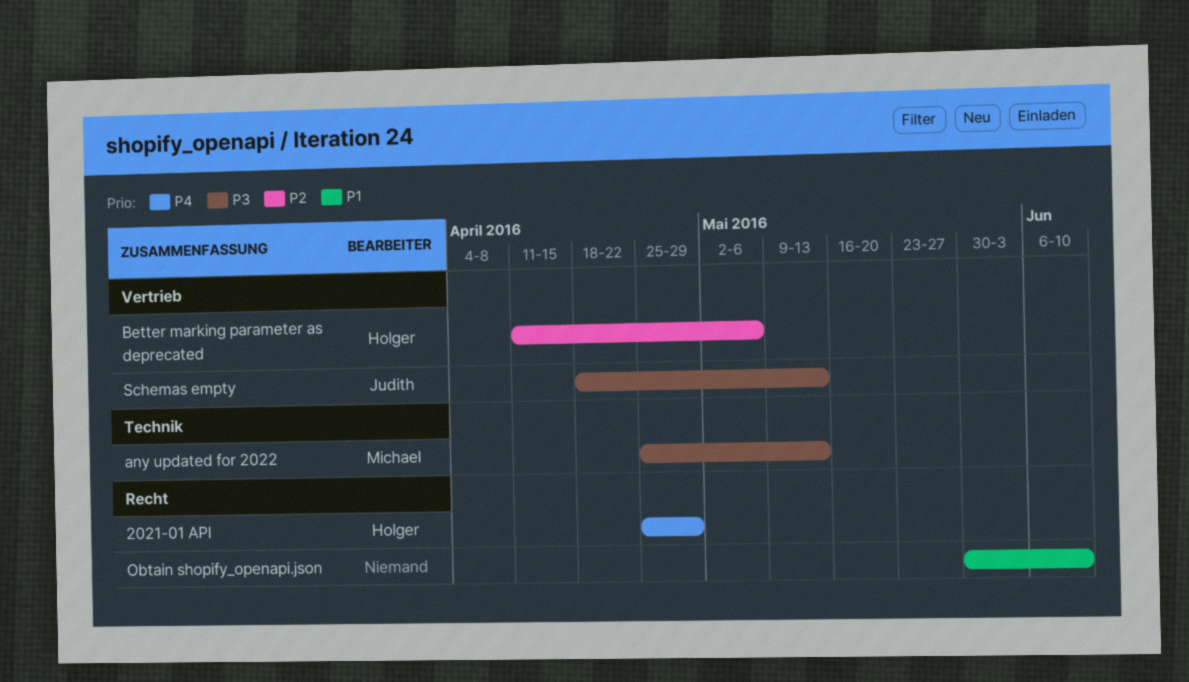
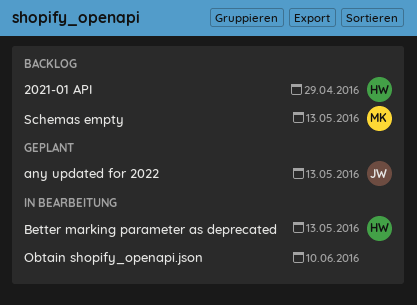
any updated for 2022, owner: Michael -> Judith
Better marking parameter as deprecated, due: May 6 -> May 13
Schemas empty, owner: Judith -> Michael

